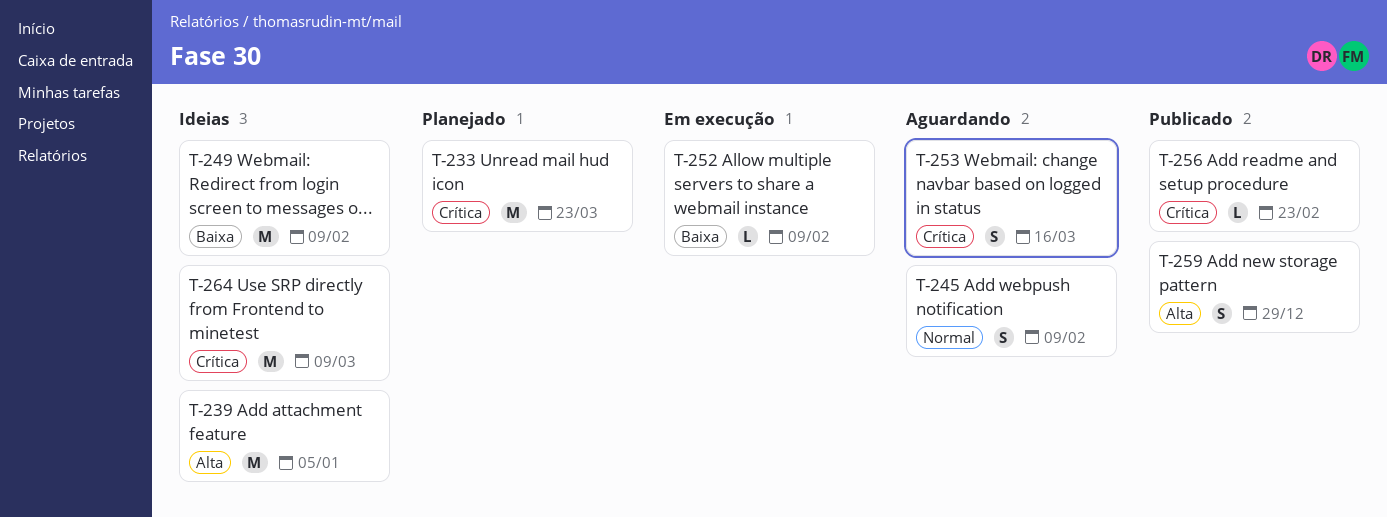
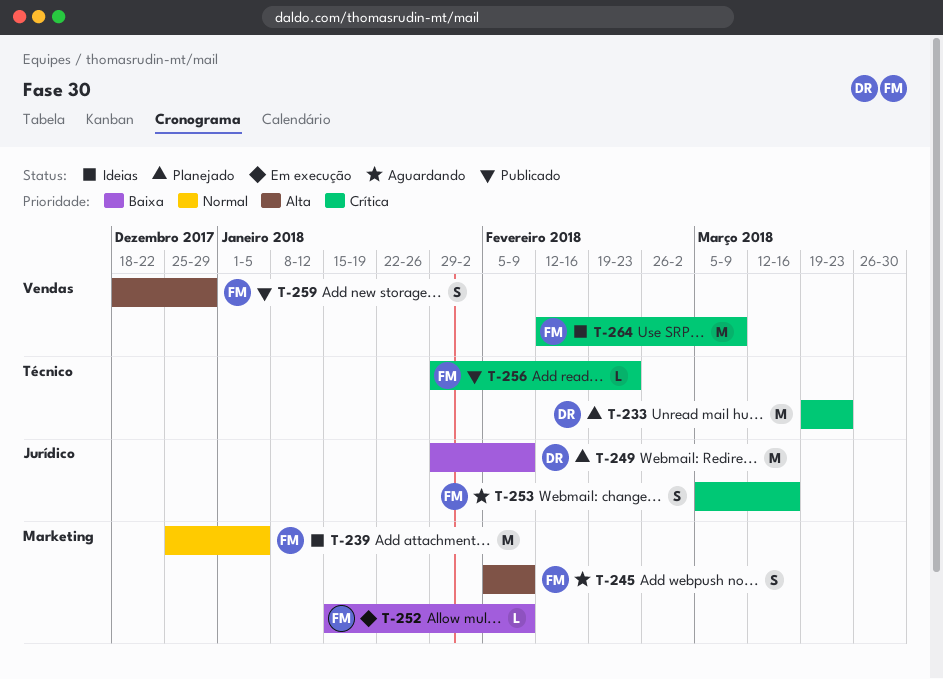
T-239, priority: Alta -> Normal
T-245, priority: Normal -> Alta
T-249, status: Ideias -> Planejado

